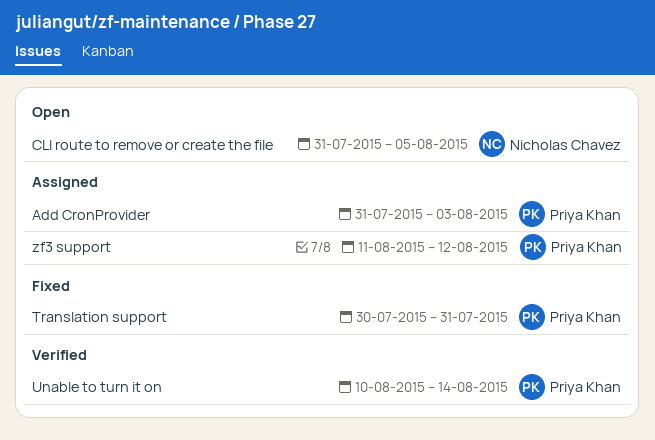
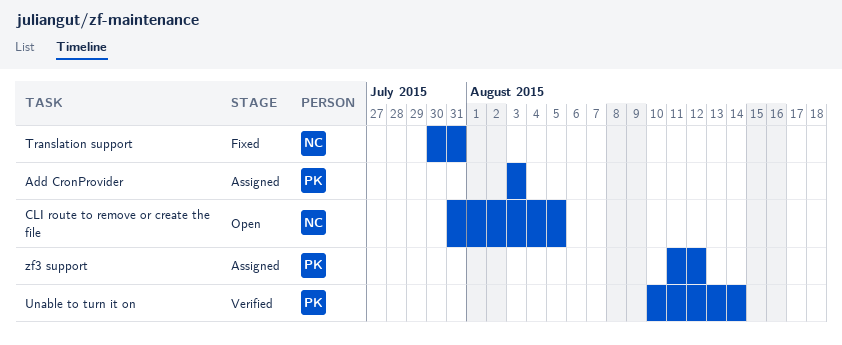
Add CronProvider, start: Jul 31 -> Aug 3
Translation support, owner: Priya Khan -> Nicholas Chavez

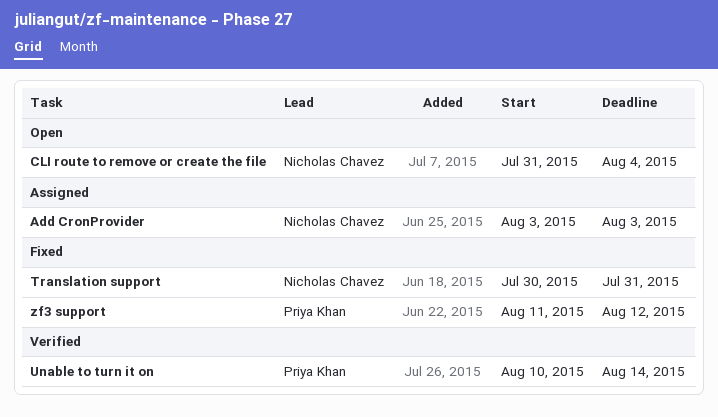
Add CronProvider, owner: Priya Khan -> Nicholas Chavez
CLI route to remove or create the file, due: Aug 5 -> Aug 4
zf3 support, status: Assigned -> Fixed

